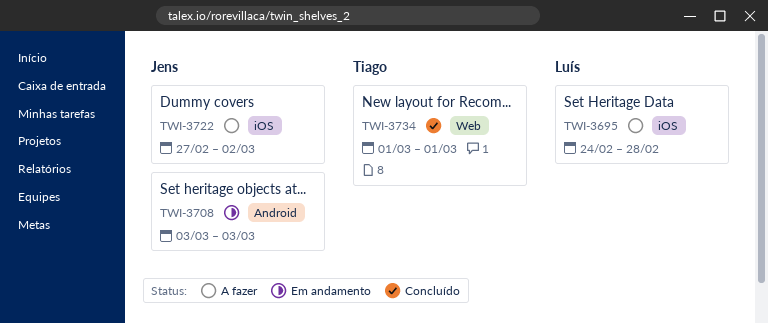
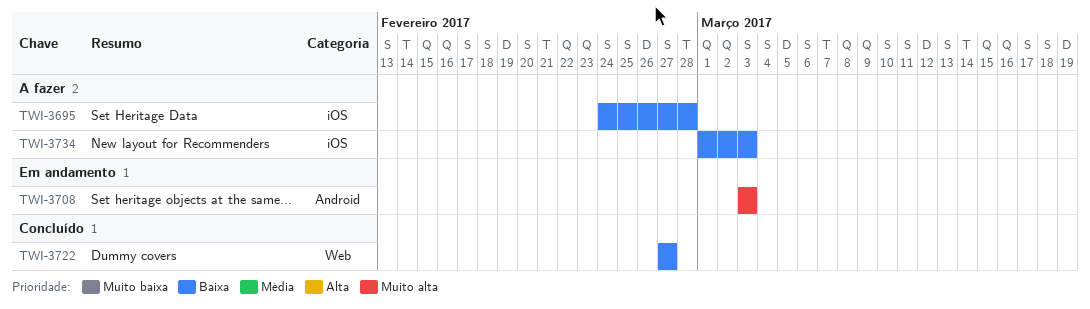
TWI-3722, status: A fazer -> Concluído
TWI-3722, label: iOS -> Web
TWI-3722, due: Mar 2 -> Feb 27
TWI-3734, status: Concluído -> A fazer
TWI-3734, label: Web -> iOS
TWI-3734, due: Mar 1 -> Mar 3

